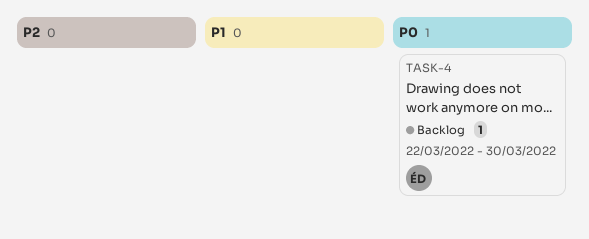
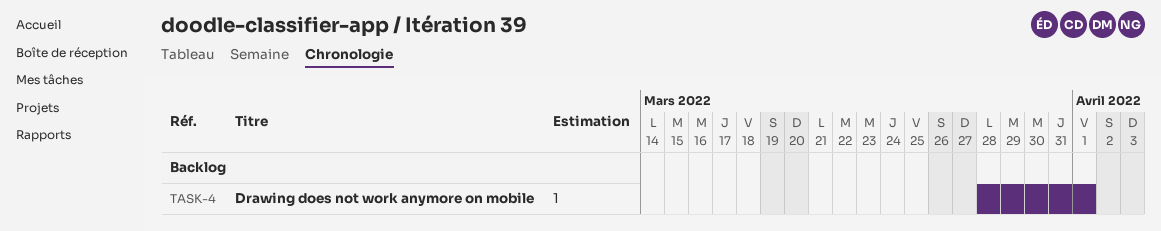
TASK-4, start: Mar 22 -> Mar 28
TASK-4, due: Mar 30 -> Apr 1

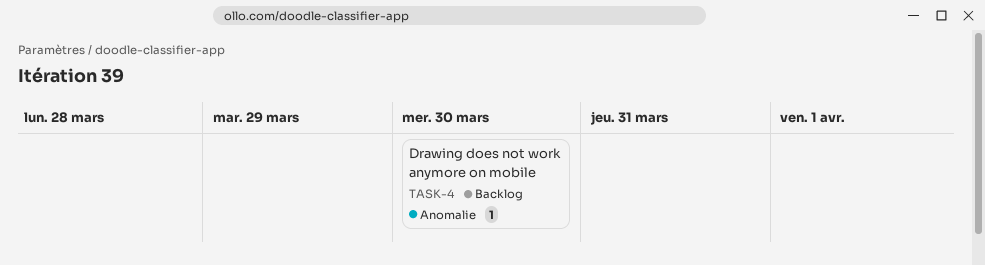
TASK-4, due: Apr 1 -> Mar 30

